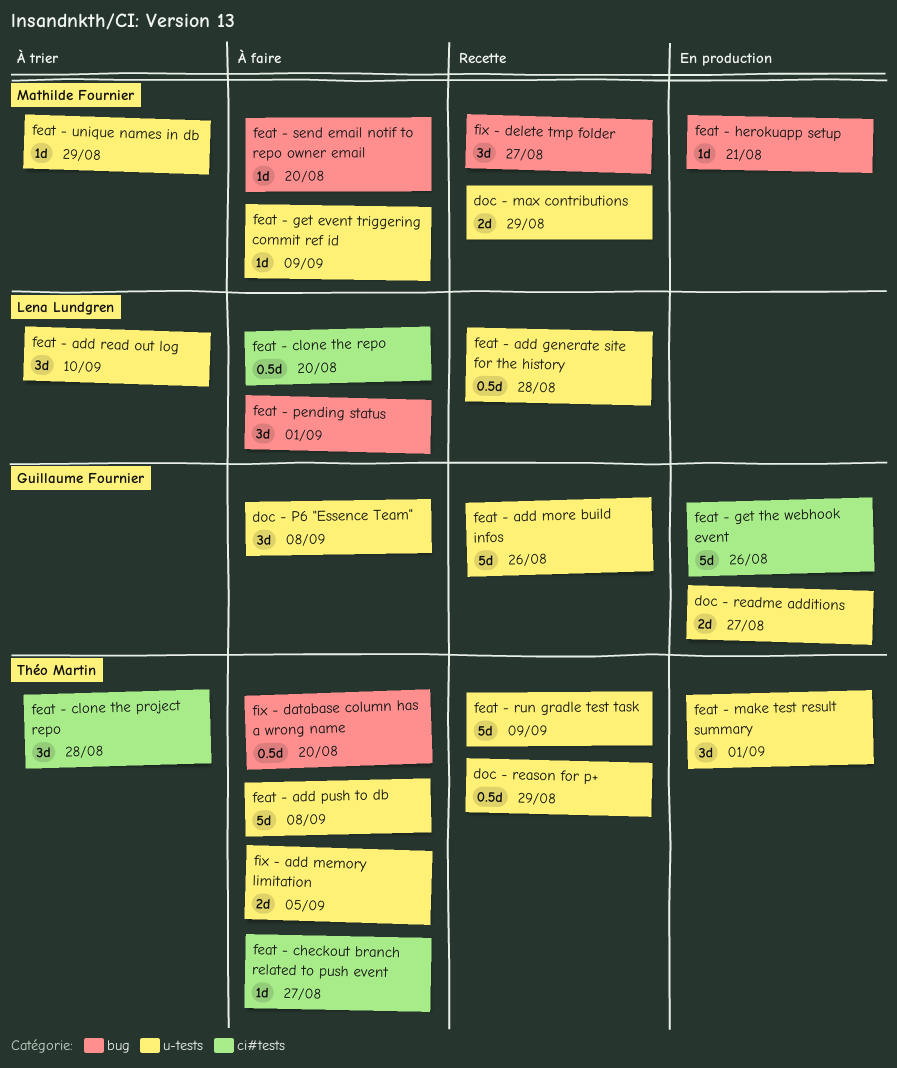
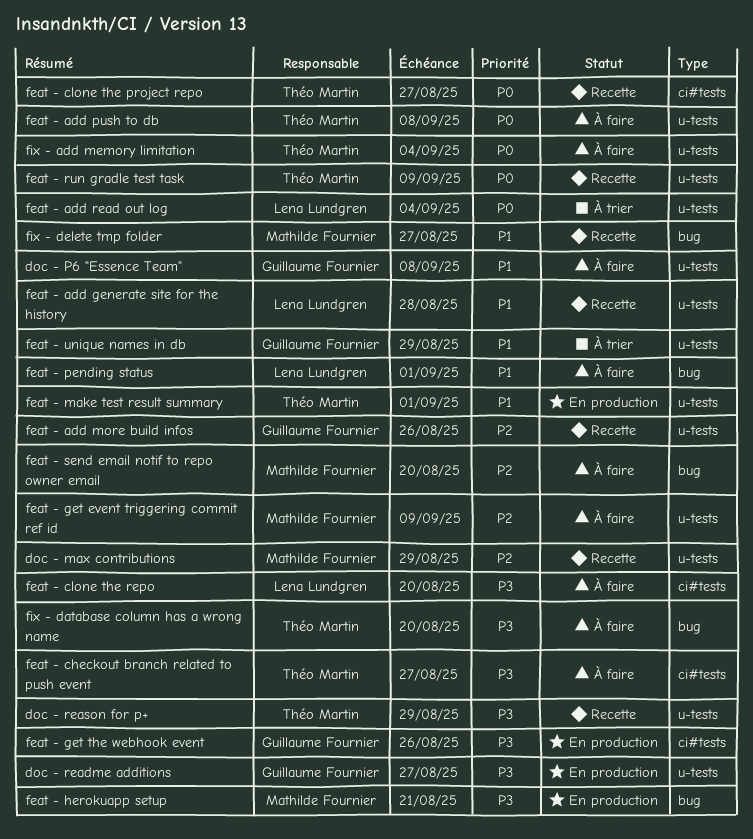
feat - add read out log, due: Sep 10 -> Sep 4
feat - clone the project repo, status: À trier -> Recette
feat - clone the project repo, due: Aug 28 -> Aug 27
feat - unique names in db, owner: Mathilde Fournier -> Guillaume Fournier
fix - add memory limitation, due: Sep 5 -> Sep 4

